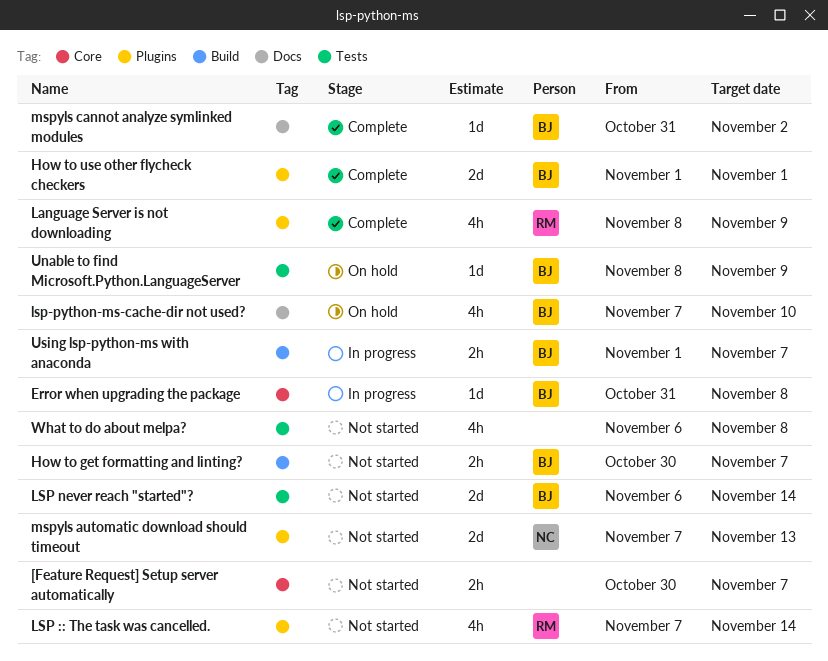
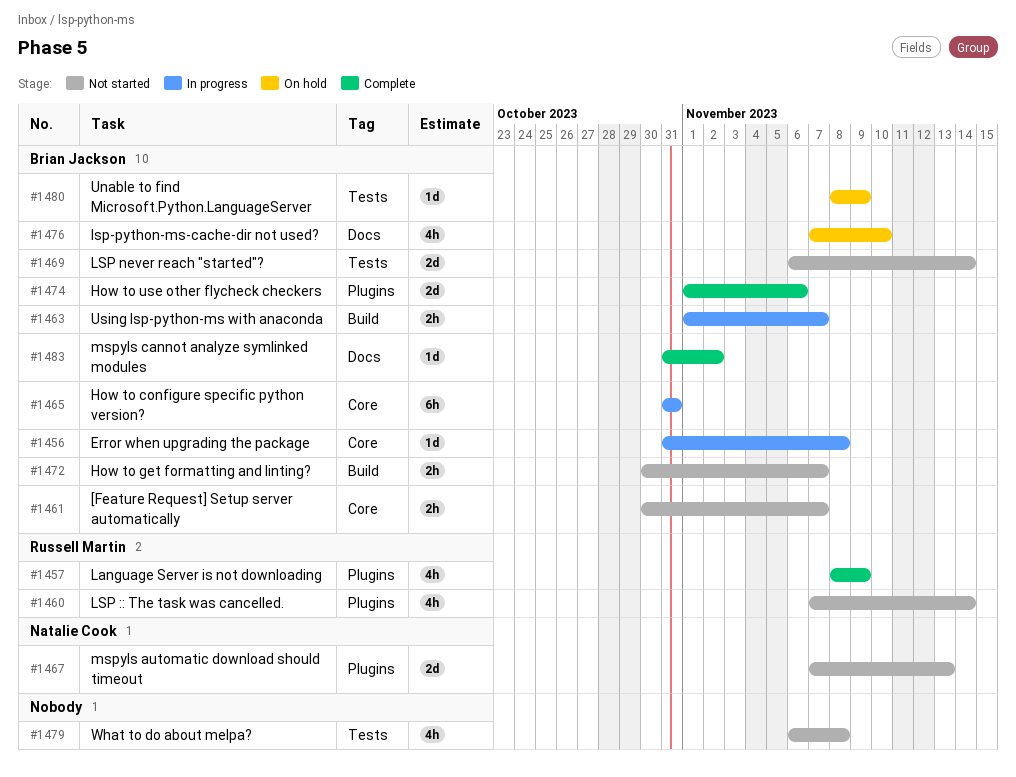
[Feature Request] Setup server automatically, owner: none -> Brian Jackson
How to configure specific python version?: none -> present
How to use other flycheck checkers, due: Nov 1 -> Nov 6

